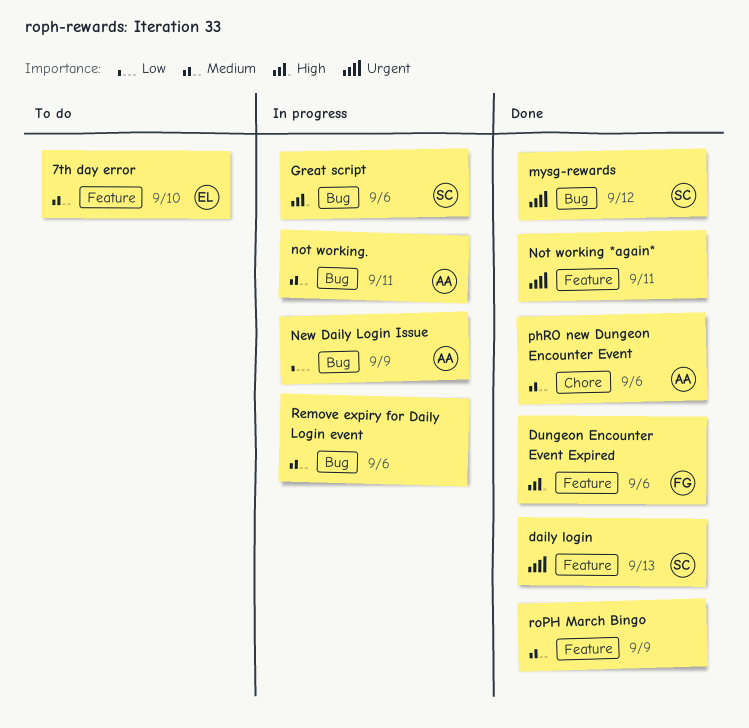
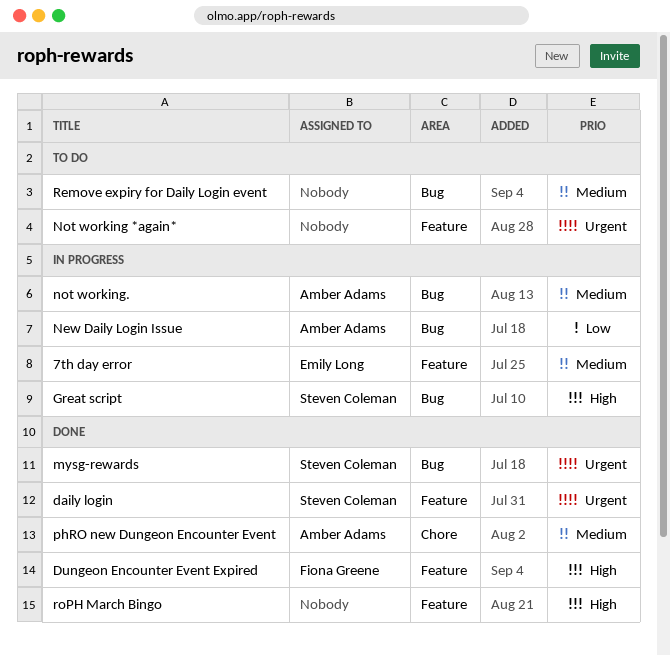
7th day error, status: To do -> In progress
Not working *again*, status: Done -> To do
Remove expiry for Daily Login event, status: In progress -> To do
roPH March Bingo, priority: Medium -> High

